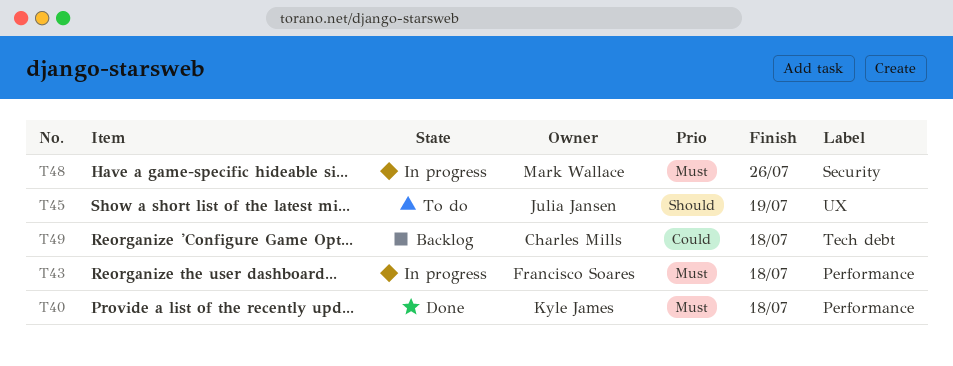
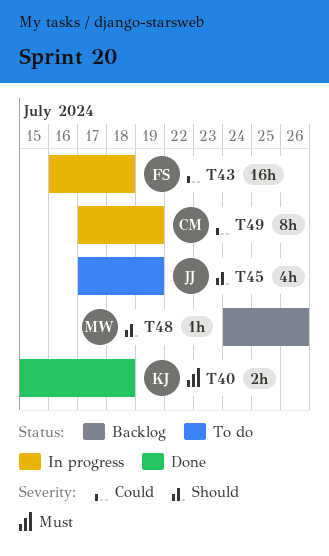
T43, priority: Must -> Could
T48, status: In progress -> Backlog
T48, priority: Must -> Should
T49, status: Backlog -> In progress
T49, due: Jul 18 -> Jul 19

